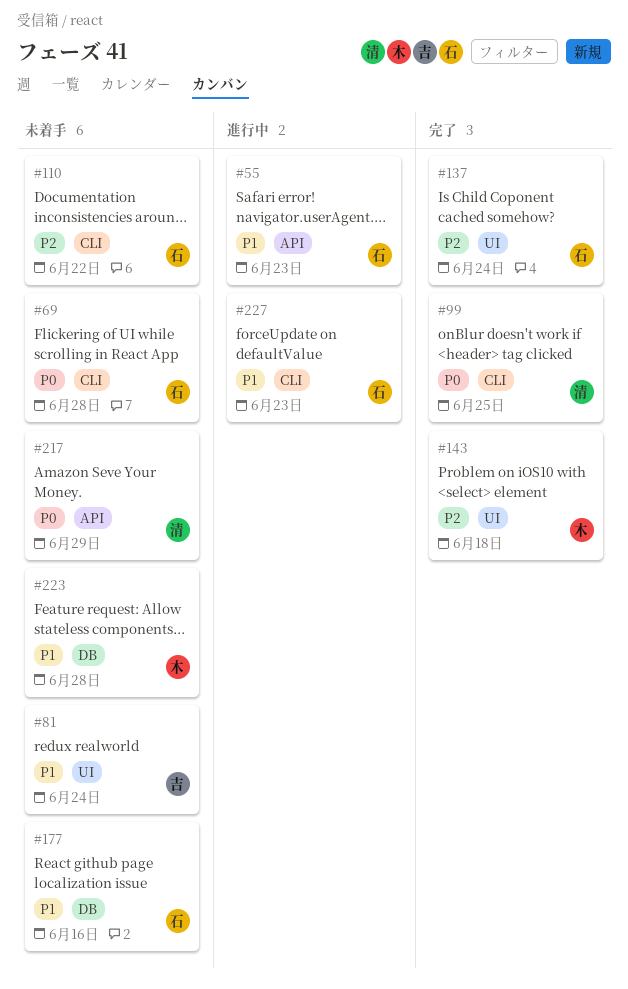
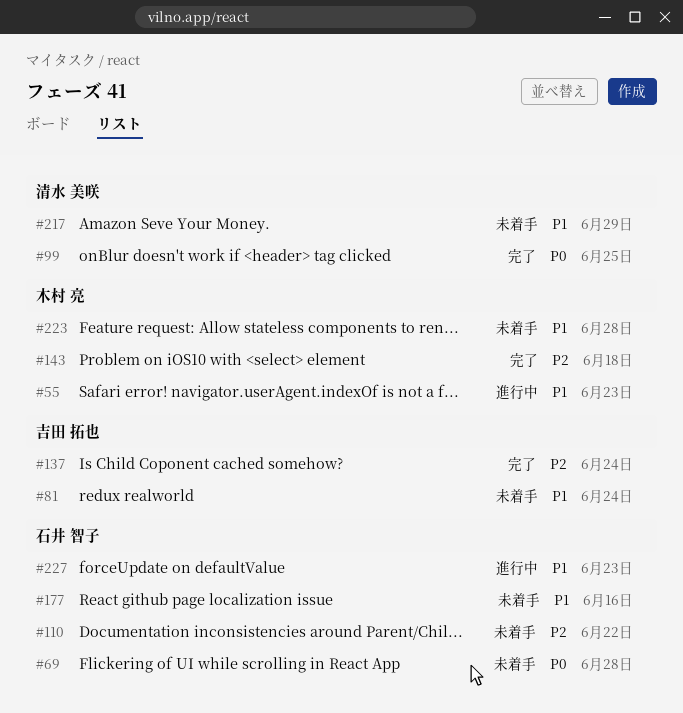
#55, owner: 石井 智子 -> 木村 亮
#137, owner: 石井 智子 -> 吉田 拓也
#217, priority: P0 -> P1

